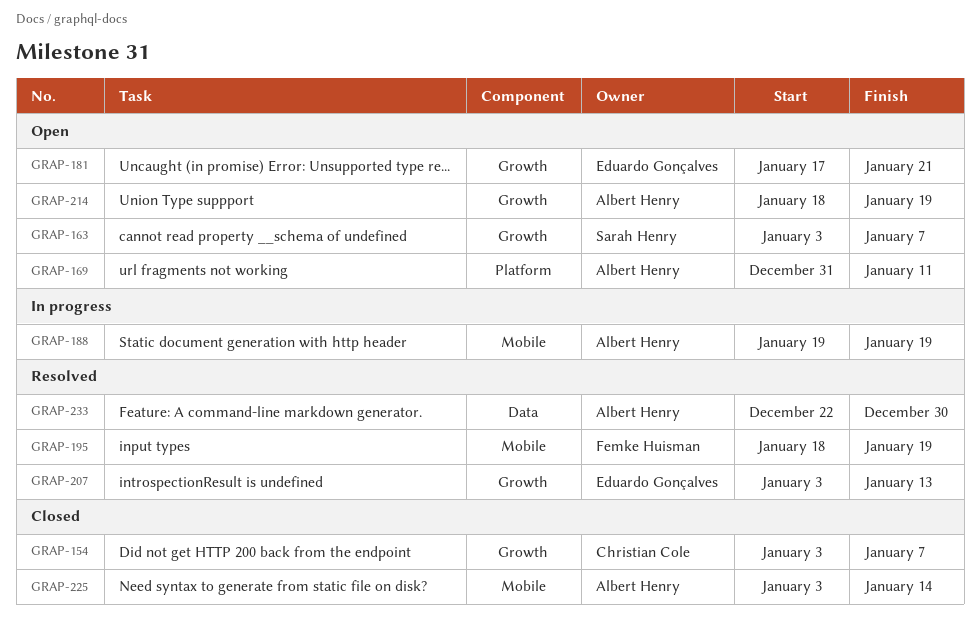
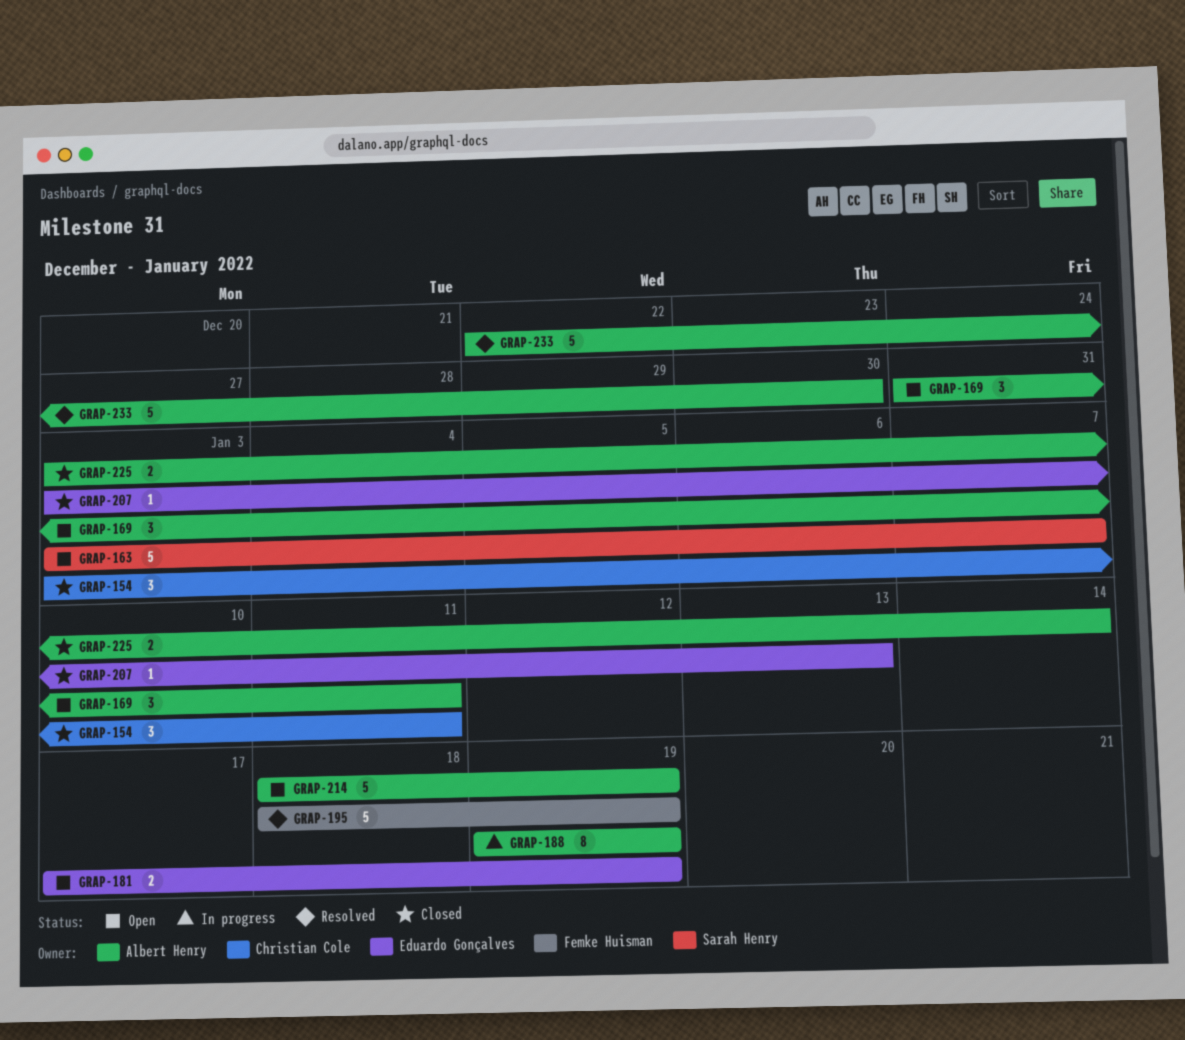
GRAP-154, due: Jan 7 -> Jan 11
GRAP-181, due: Jan 21 -> Jan 19
GRAP-207, status: Resolved -> Closed

